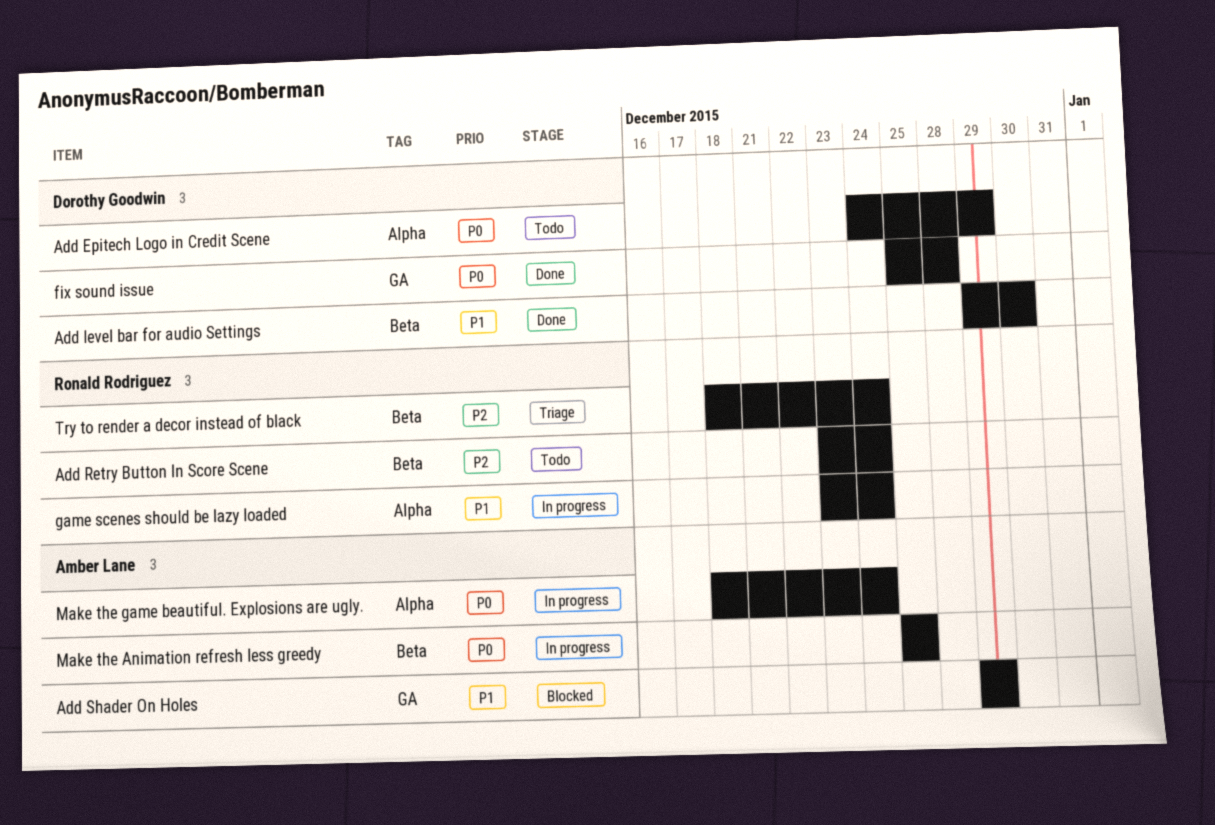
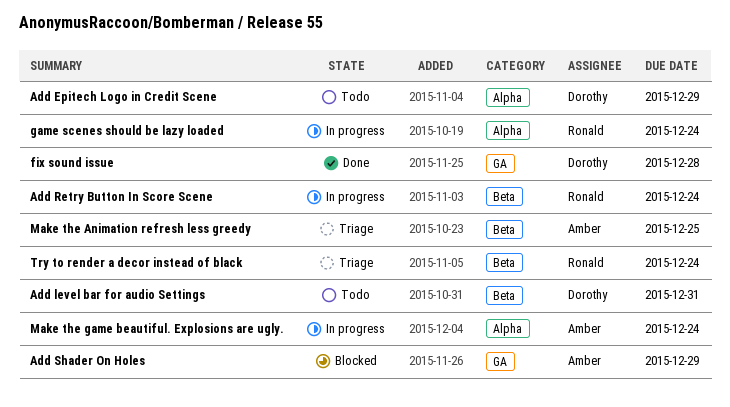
Add level bar for audio Settings, status: Done -> Todo
Add level bar for audio Settings, due: Dec 30 -> Dec 31
Add Retry Button In Score Scene, status: Todo -> In progress
Make the Animation refresh less greedy, status: In progress -> Triage

